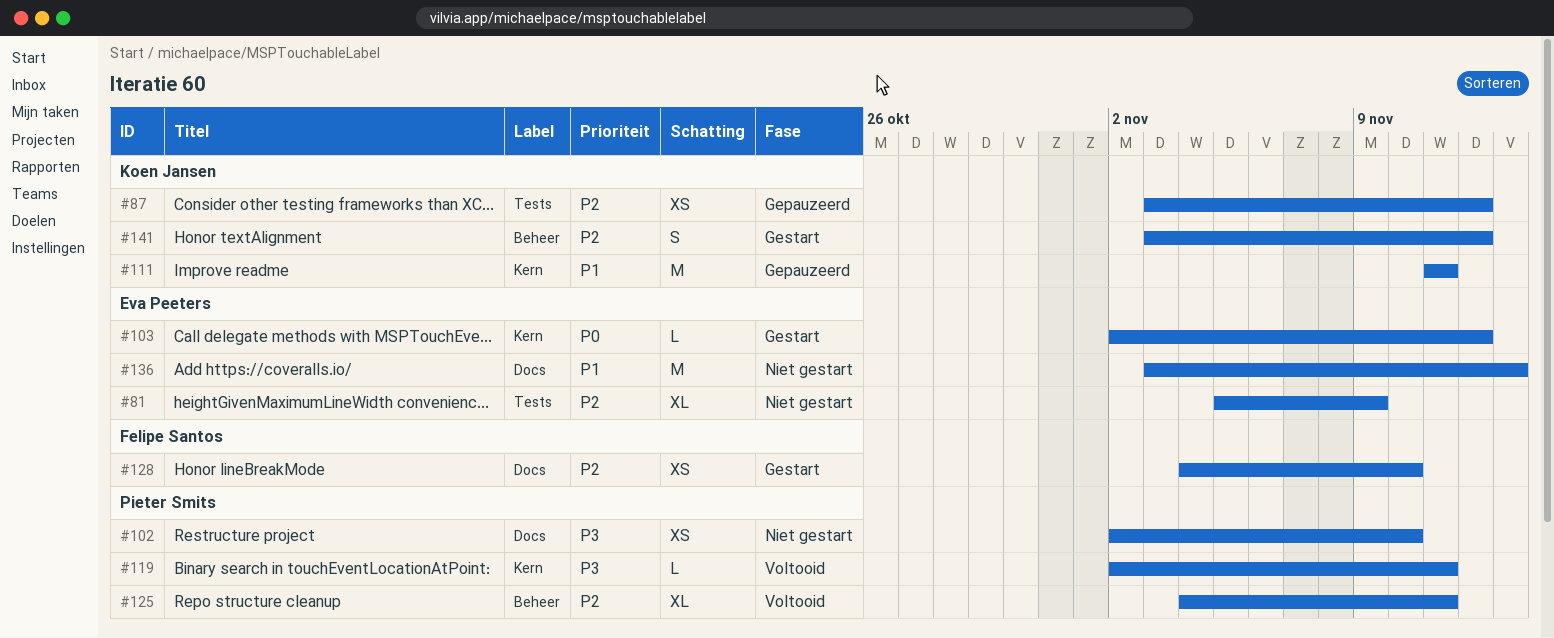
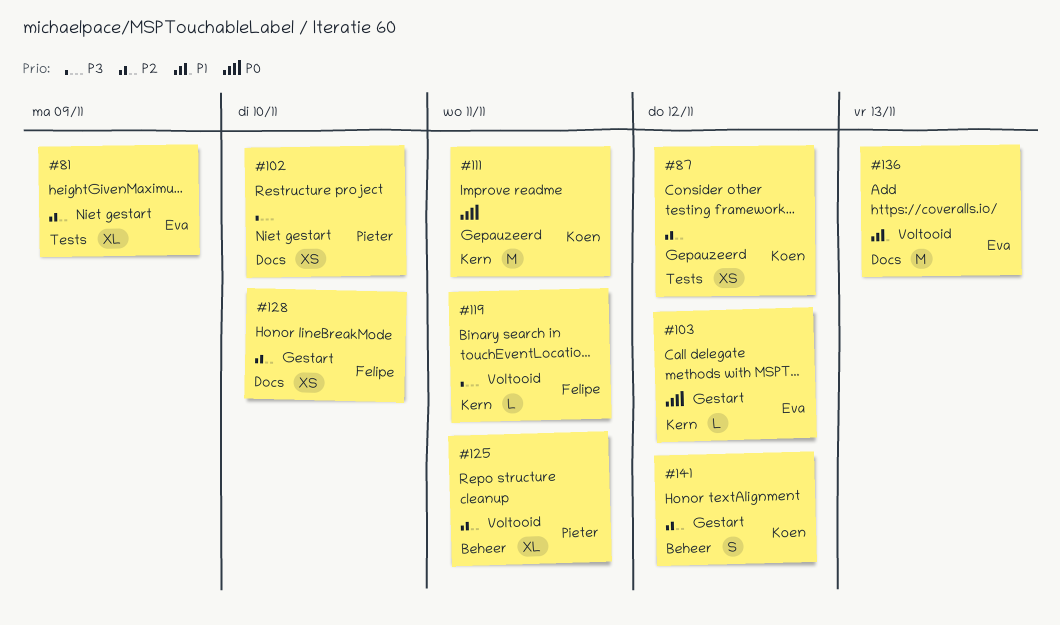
#111, priority: P1 -> P0
#119, owner: Pieter Smits -> Felipe Santos
#136, status: Niet gestart -> Voltooid

